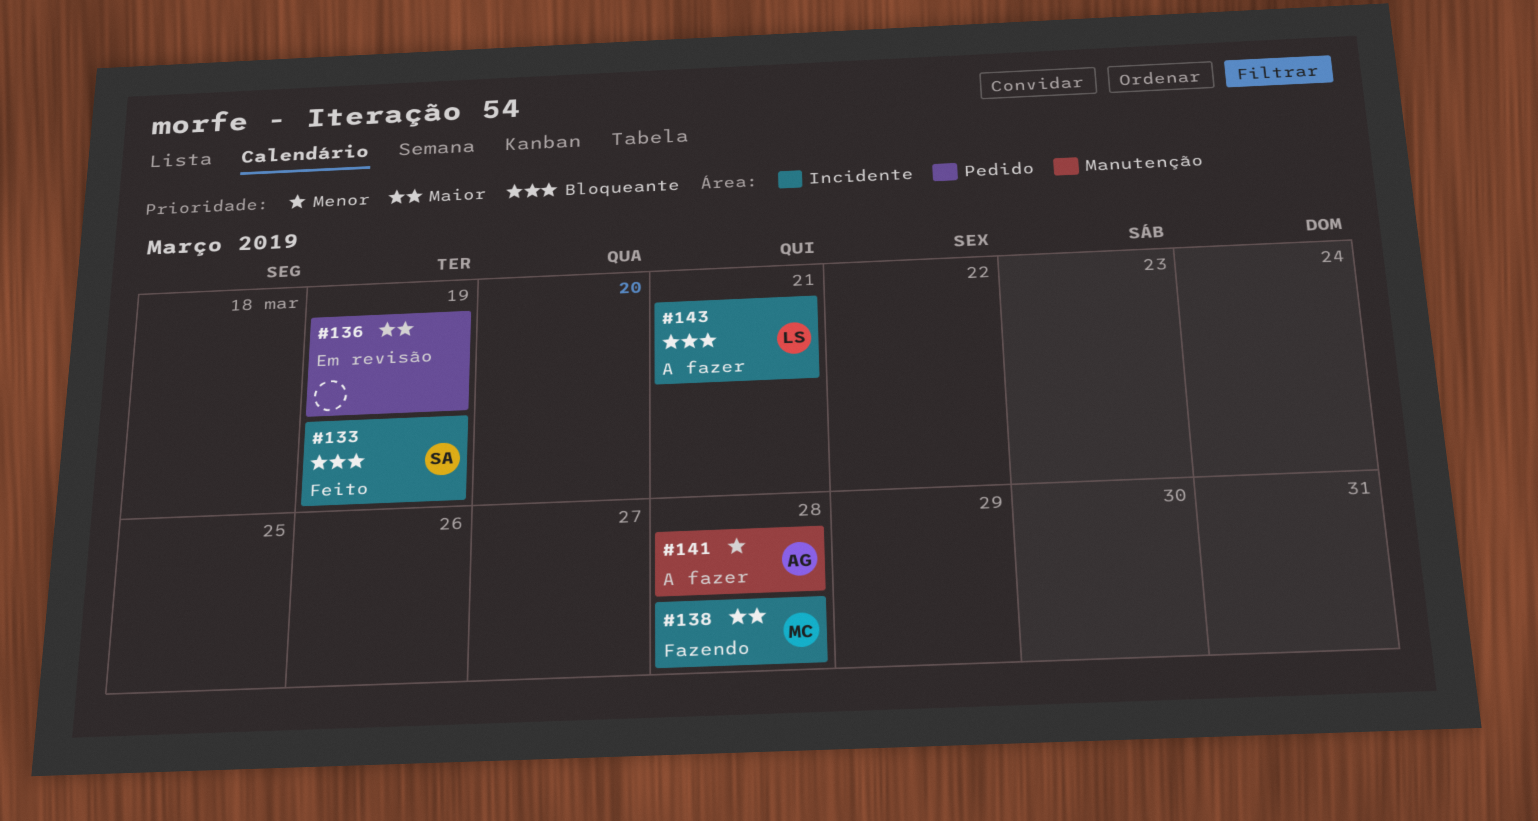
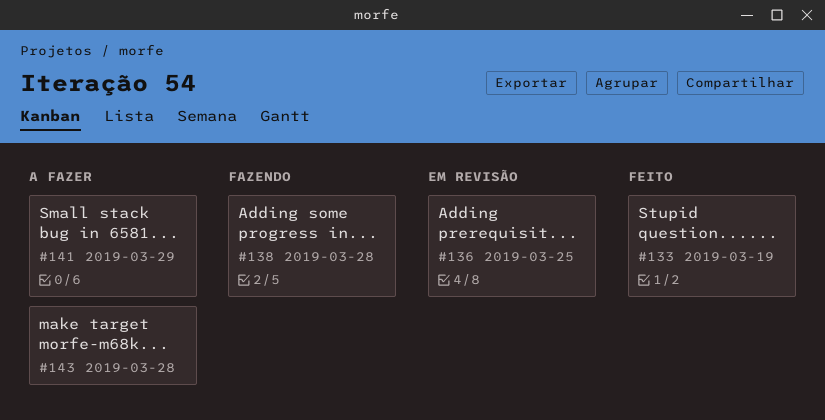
#136, due: Mar 19 -> Mar 25
#141, due: Mar 28 -> Mar 29
#143, due: Mar 21 -> Mar 28

